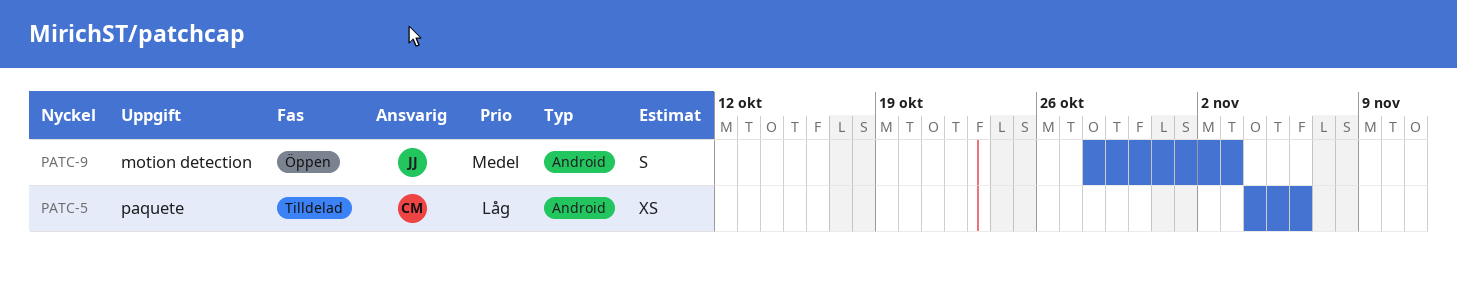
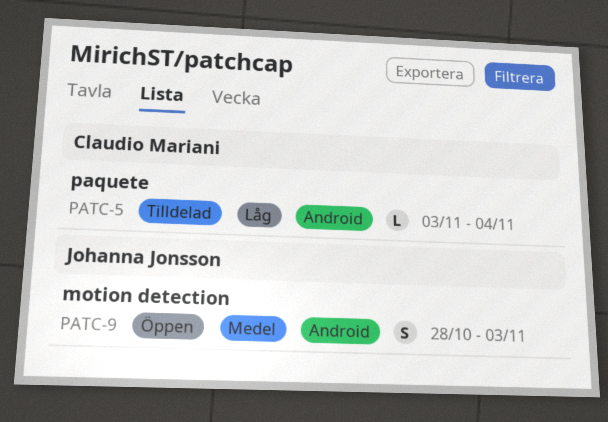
PATC-5, estimate: XS -> L
PATC-5, start: Nov 4 -> Nov 3
PATC-5, due: Nov 6 -> Nov 4

